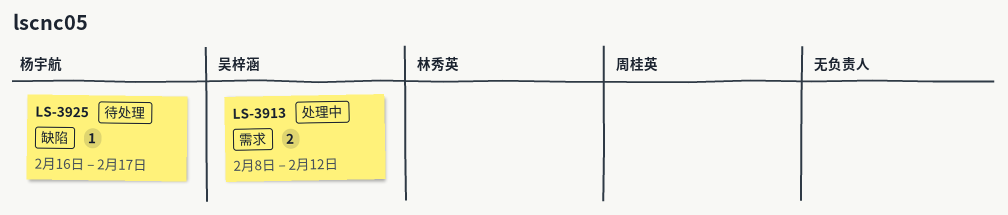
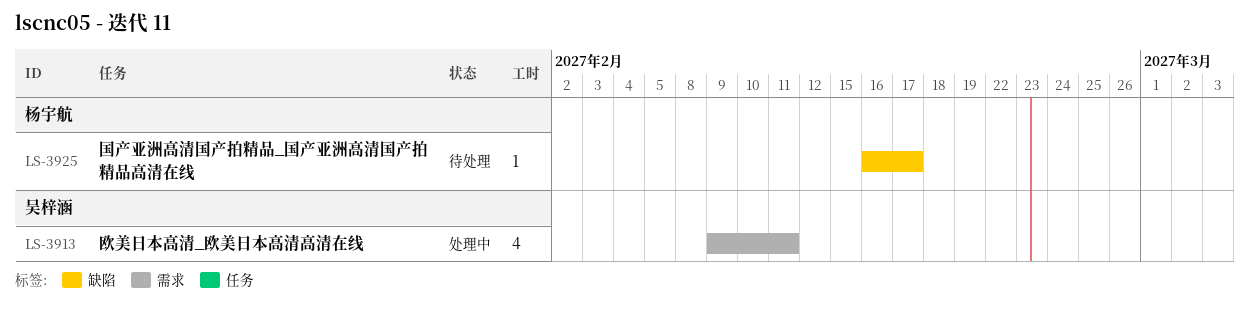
LS-3913, estimate: 2 -> 4
LS-3913, start: Feb 8 -> Feb 9
LS-3913, due: Feb 12 -> Feb 11

